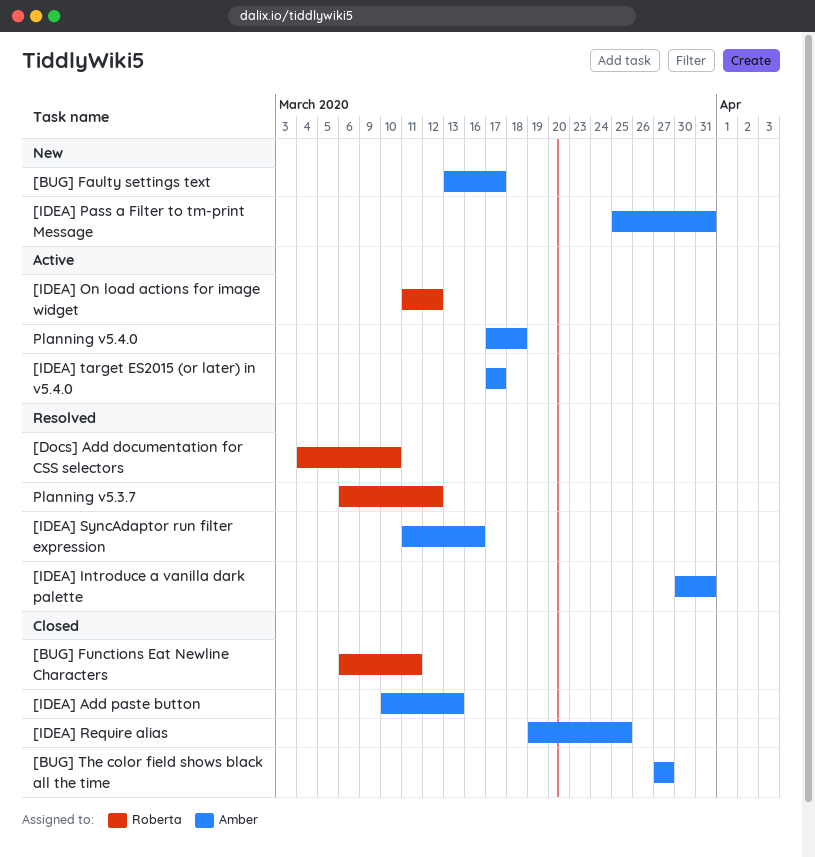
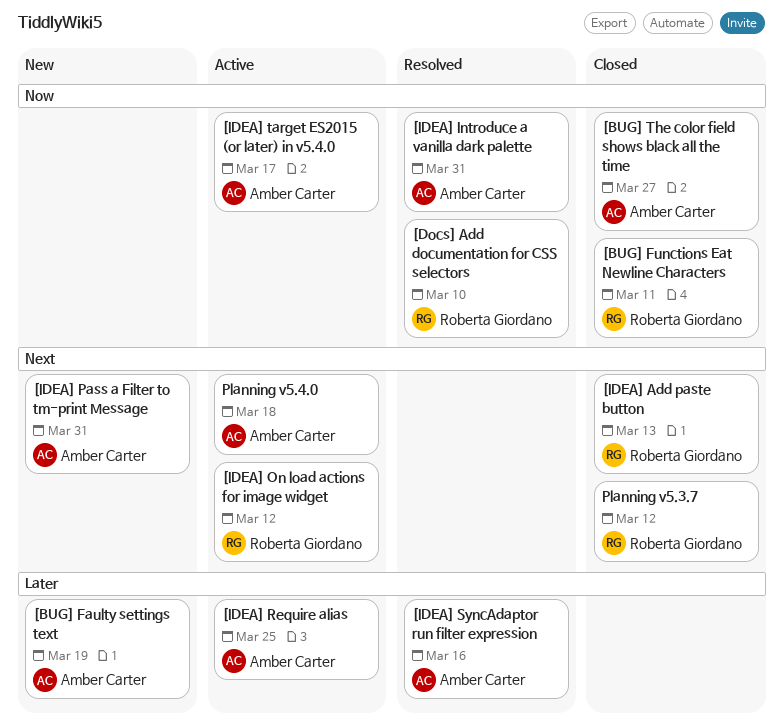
[BUG] Faulty settings text, due: Mar 17 -> Mar 19
[IDEA] Add paste button, owner: Amber Carter -> Roberta Giordano
[IDEA] Require alias, status: Closed -> Active
Planning v5.3.7, status: Resolved -> Closed

